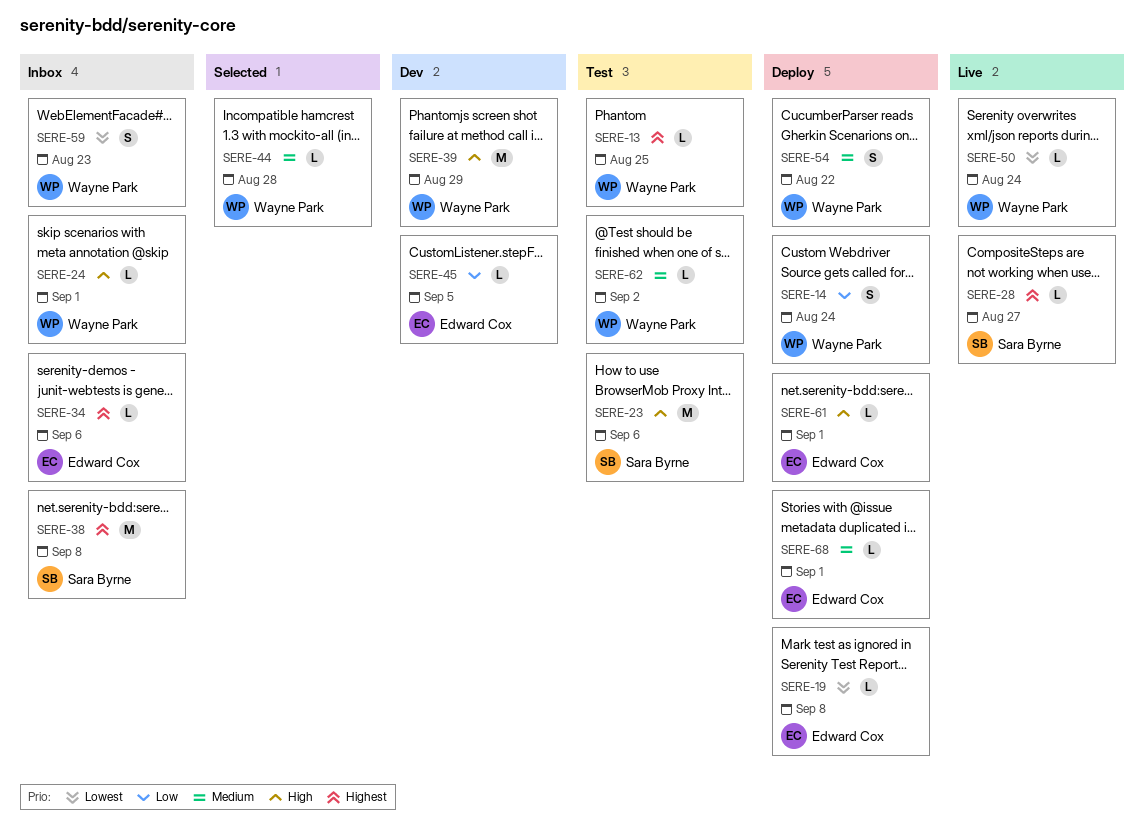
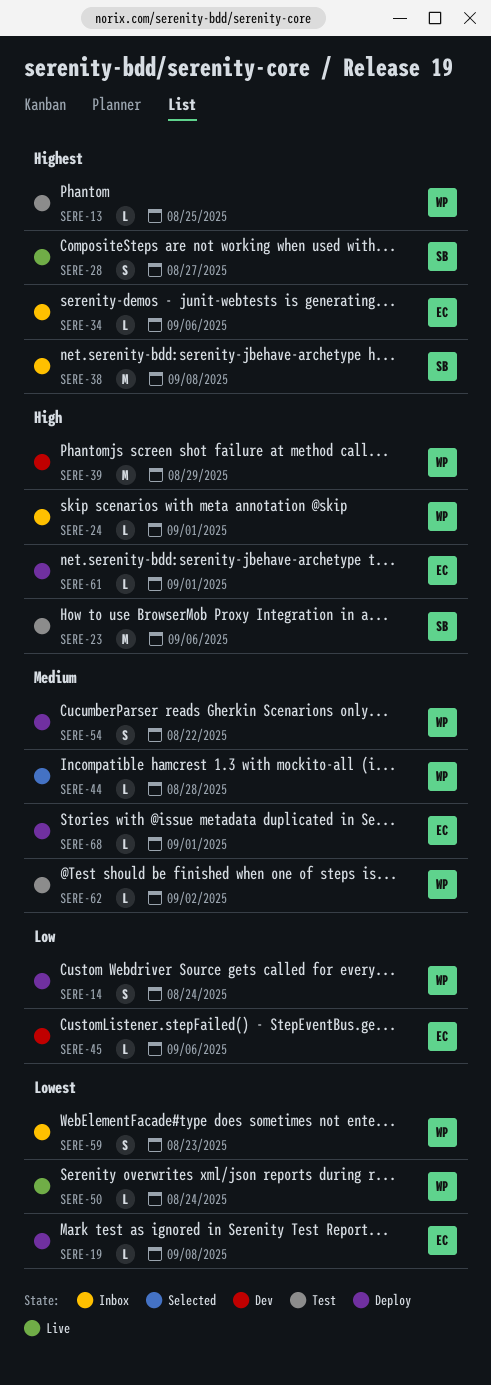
SERE-28, estimate: L -> S
SERE-45, due: Sep 5 -> Sep 6

